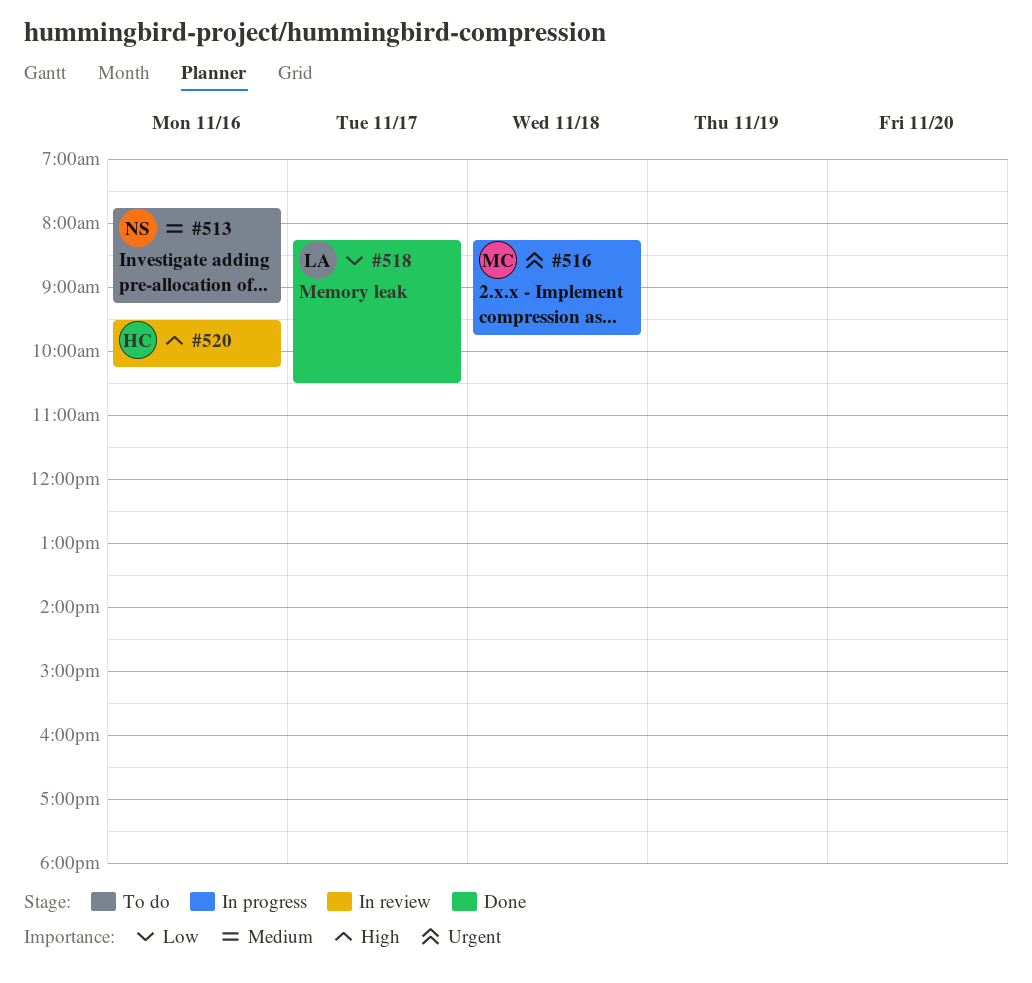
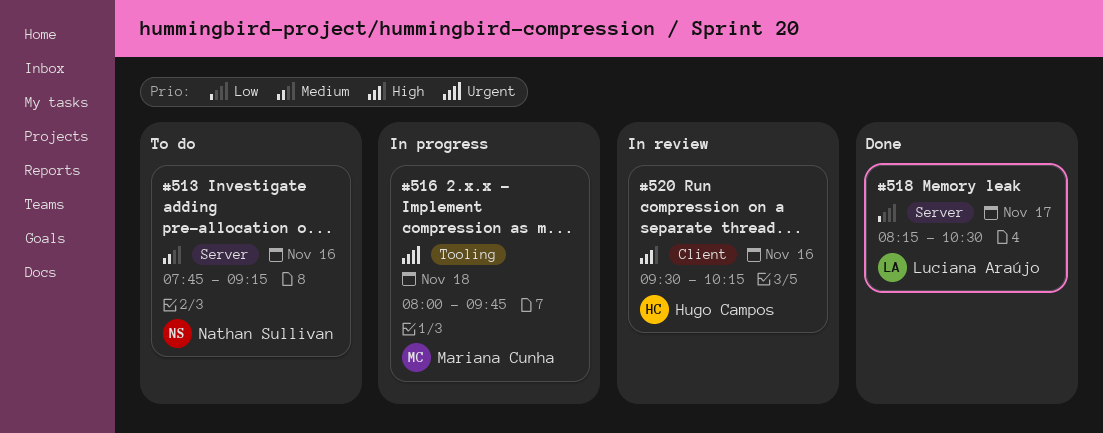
#516, begins: 08:15 -> 08:00

